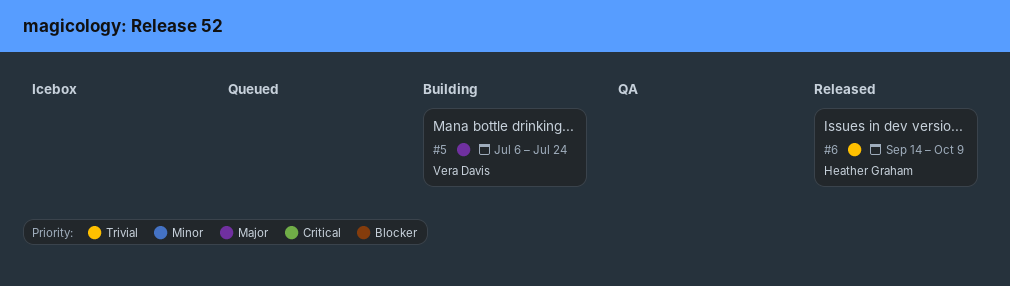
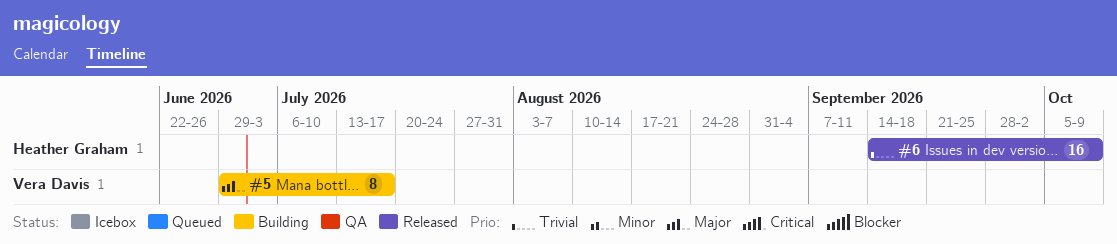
#5, start: Jul 6 -> Jun 29
#5, due: Jul 24 -> Jul 17

